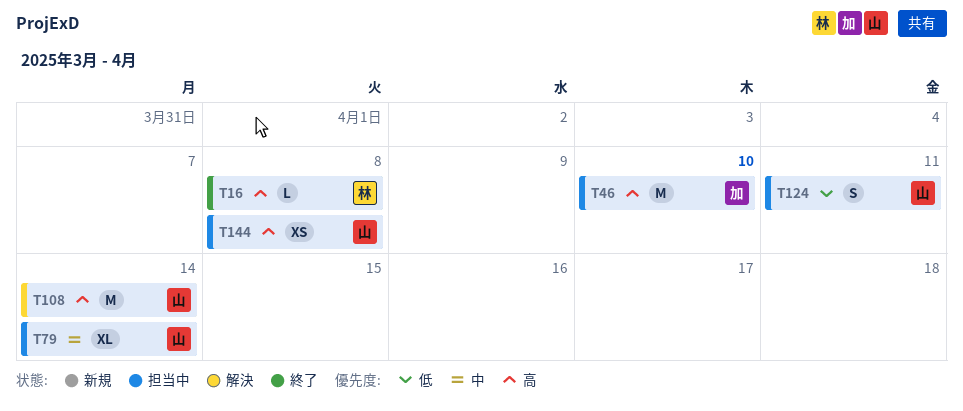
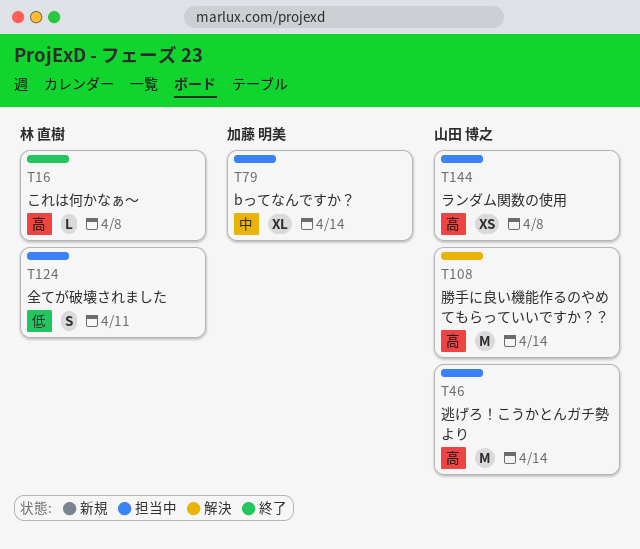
T46, owner: 加藤 明美 -> 山田 博之
T46, due: Apr 10 -> Apr 14
T79, owner: 山田 博之 -> 加藤 明美
T124, owner: 山田 博之 -> 林 直樹

